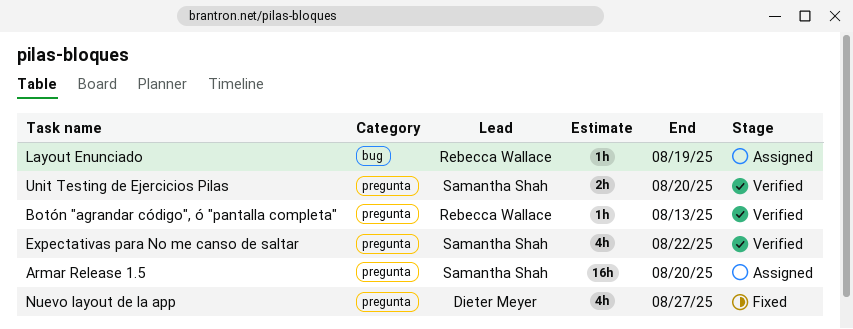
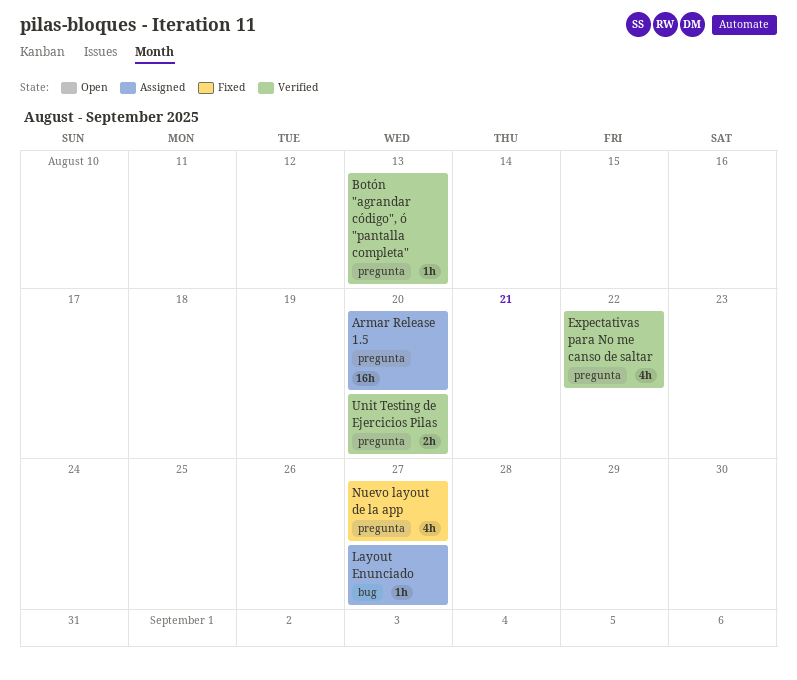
Layout Enunciado, due: Aug 19 -> Aug 27

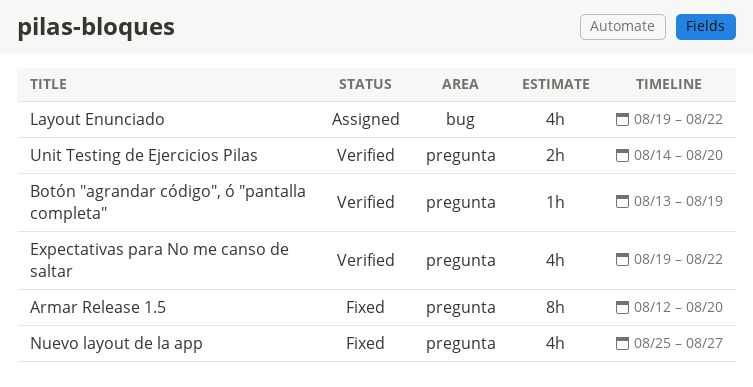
Armar Release 1.5, status: Assigned -> Fixed
Armar Release 1.5, estimate: 16h -> 8h
Botón "agrandar código", ó "pantalla completa", due: Aug 13 -> Aug 19
Layout Enunciado, estimate: 1h -> 4h
Layout Enunciado, due: Aug 27 -> Aug 22

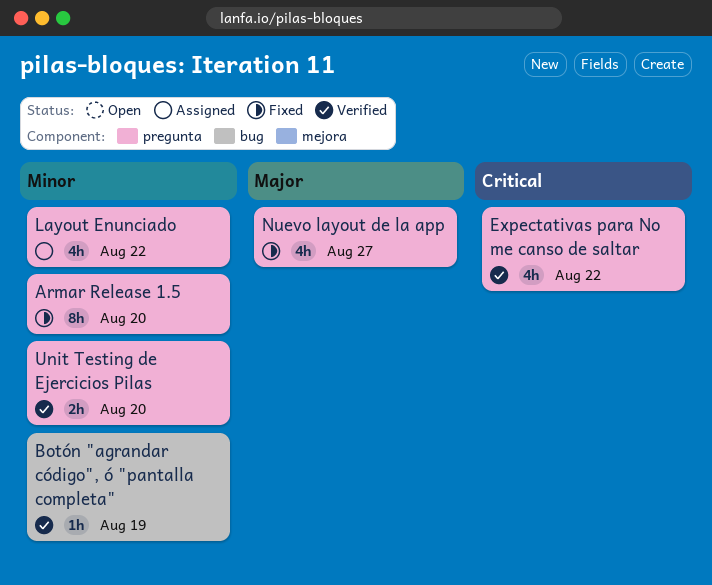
Botón "agrandar código", ó "pantalla completa", label: pregunta -> bug
Layout Enunciado, label: bug -> pregunta

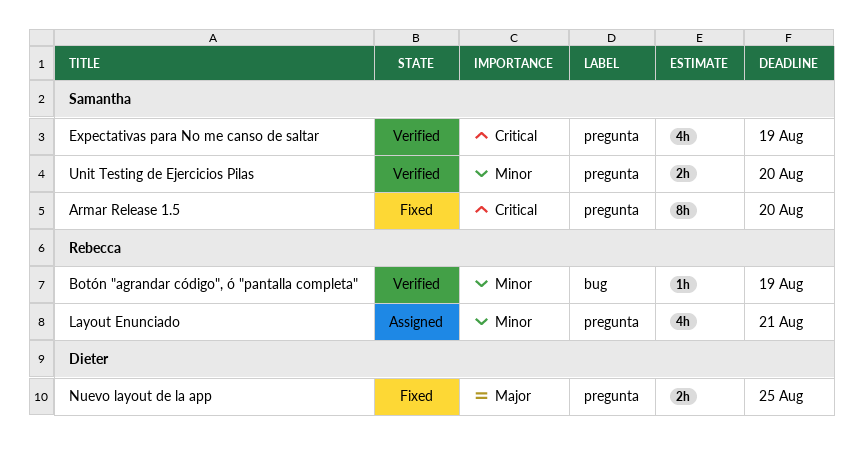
Armar Release 1.5, priority: Minor -> Critical
Expectativas para No me canso de saltar, due: Aug 22 -> Aug 19
Layout Enunciado, due: Aug 22 -> Aug 21
Nuevo layout de la app, estimate: 4h -> 2h
Nuevo layout de la app, due: Aug 27 -> Aug 25

